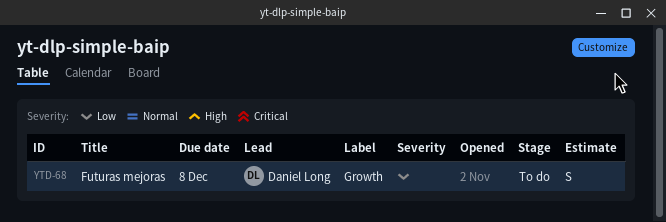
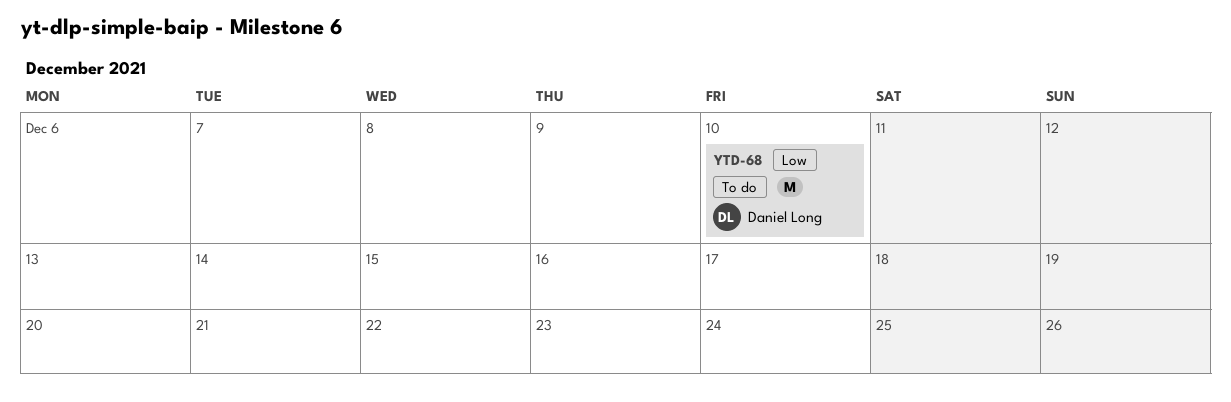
YTD-68, estimate: S -> M
YTD-68, due: Dec 8 -> Dec 10

